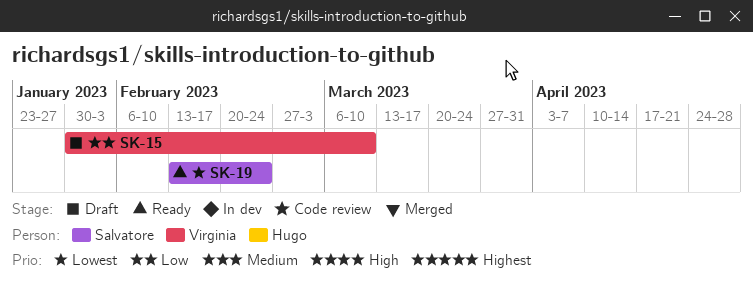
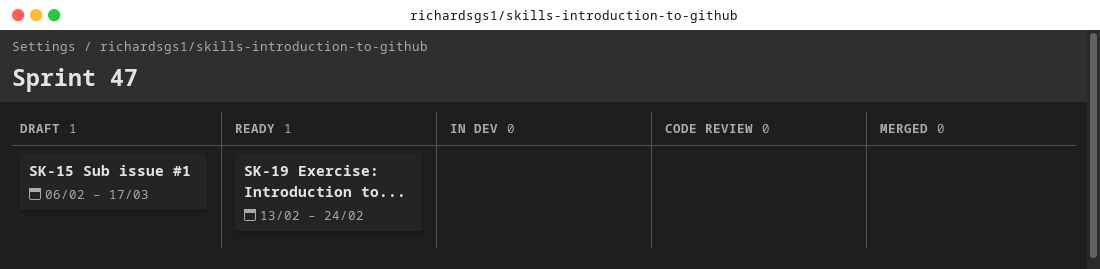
SK-15, start: Jan 30 -> Feb 6
SK-15, due: Mar 10 -> Mar 17

